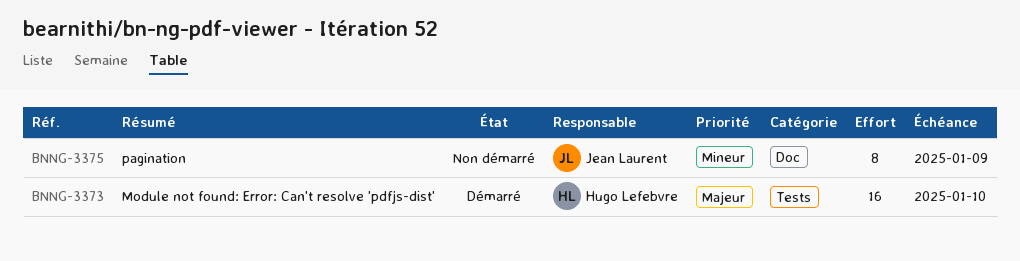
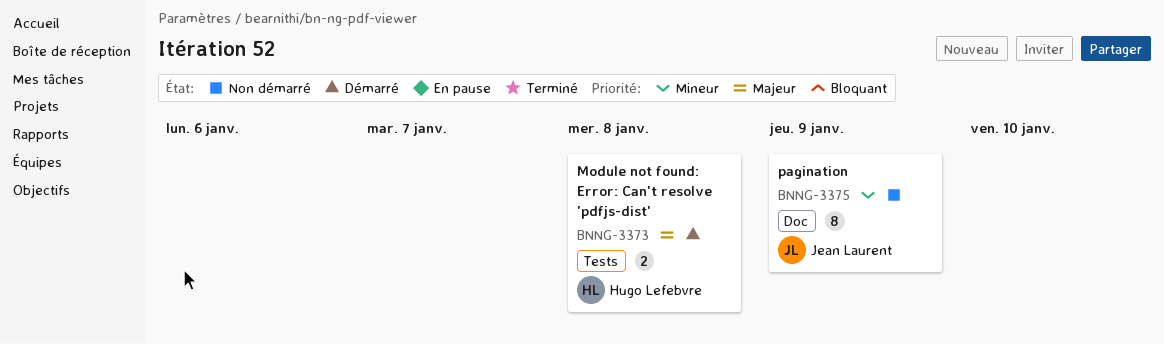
BNNG-3373, estimate: 16 -> 2
BNNG-3373, due: Jan 10 -> Jan 8

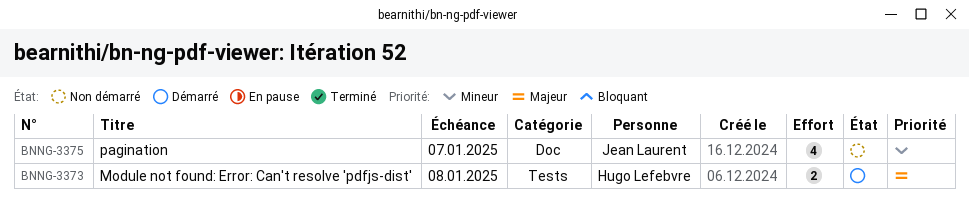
BNNG-3375, estimate: 8 -> 4
BNNG-3375, due: Jan 9 -> Jan 7

